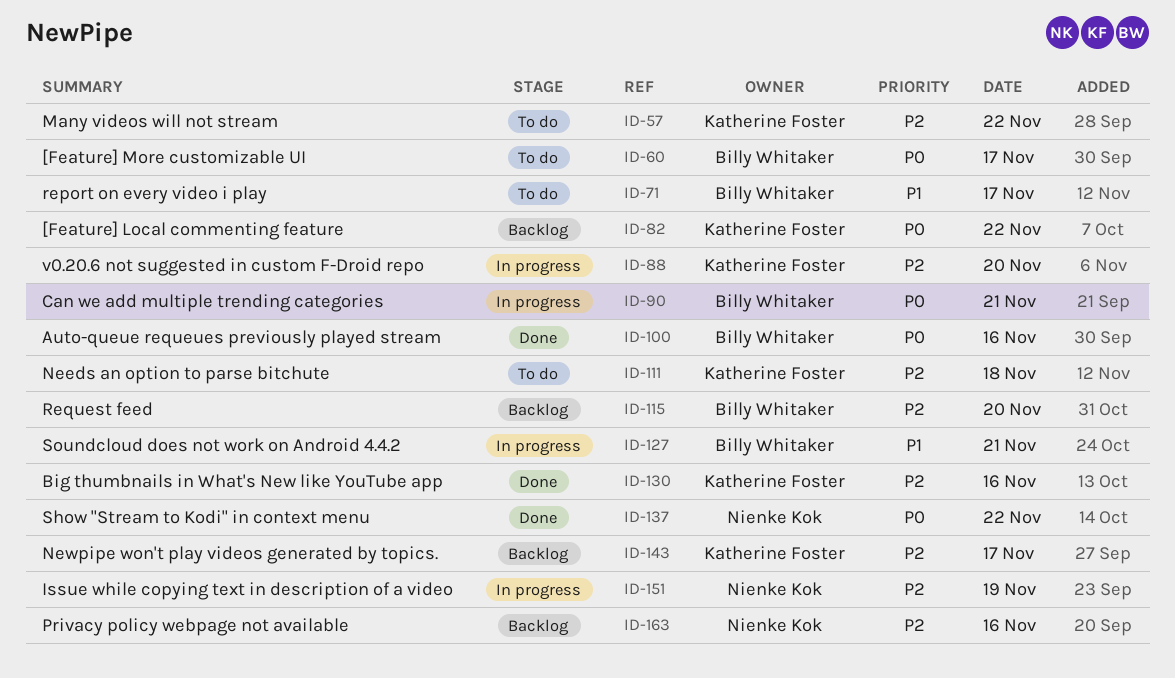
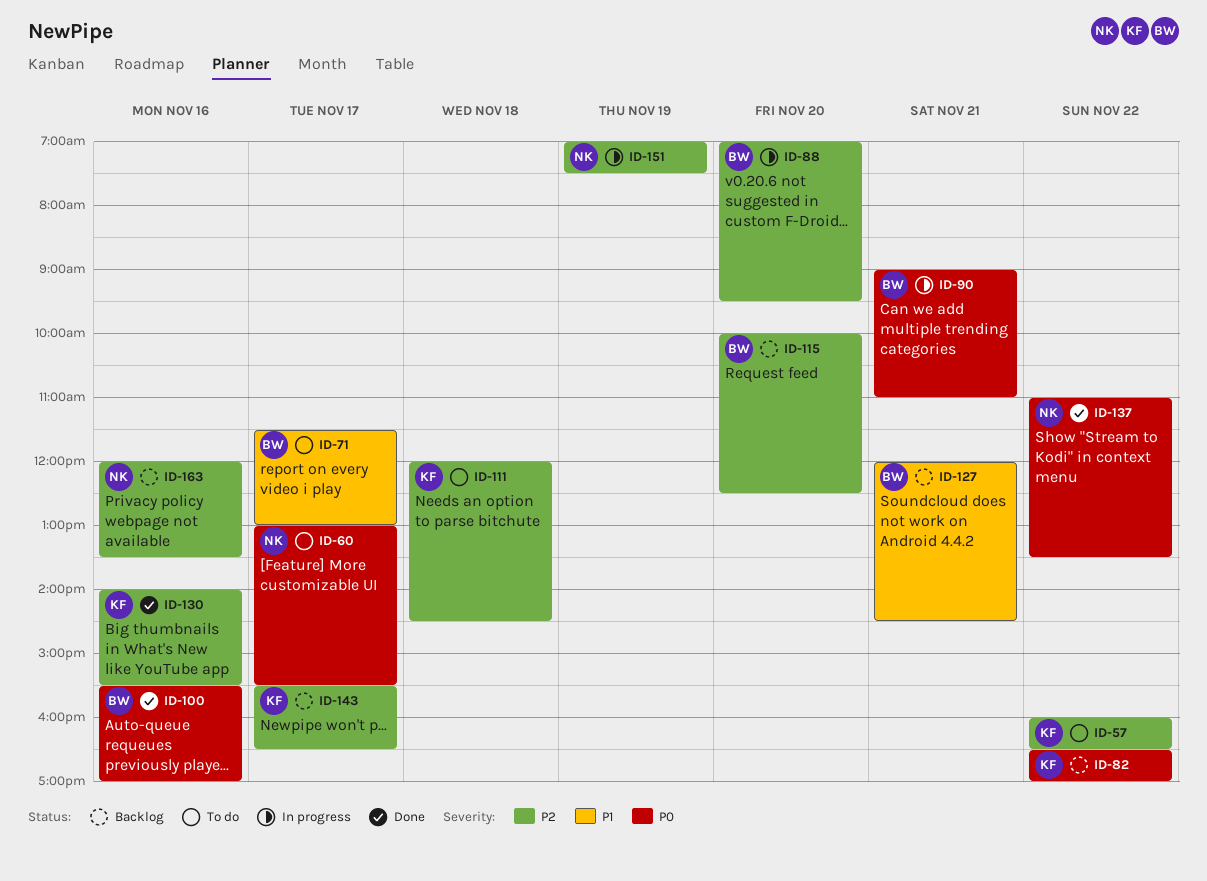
ID-60, owner: Billy Whitaker -> Nienke Kok
ID-88, owner: Katherine Foster -> Billy Whitaker
ID-127, status: In progress -> Backlog

